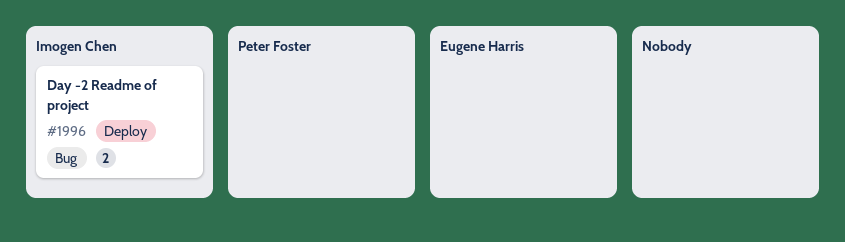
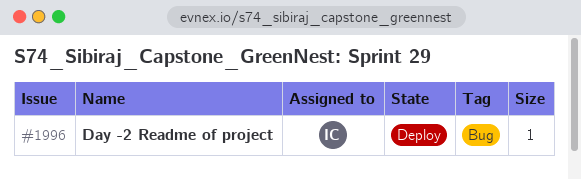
#1996, estimate: 2 -> 1

